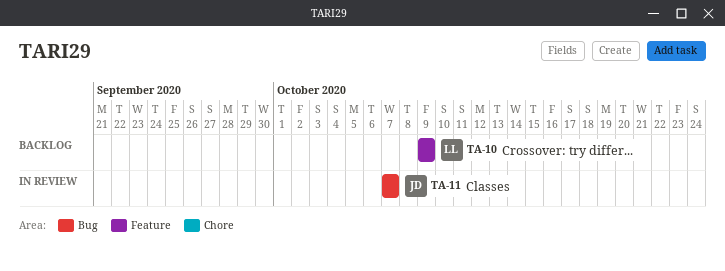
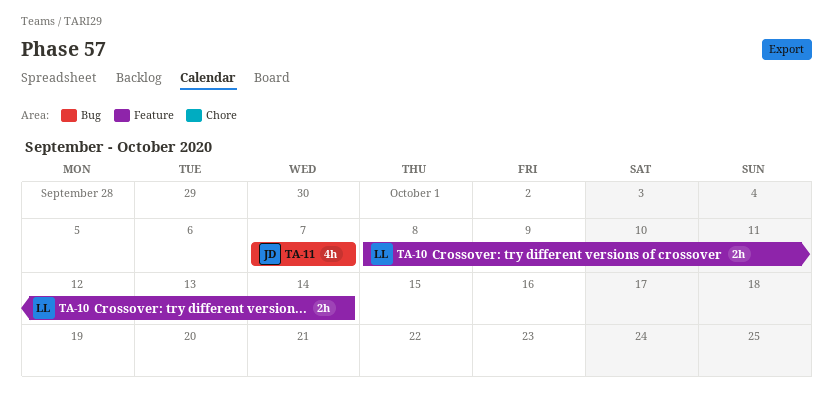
TA-10, start: Oct 9 -> Oct 8
TA-10, due: Oct 9 -> Oct 14

